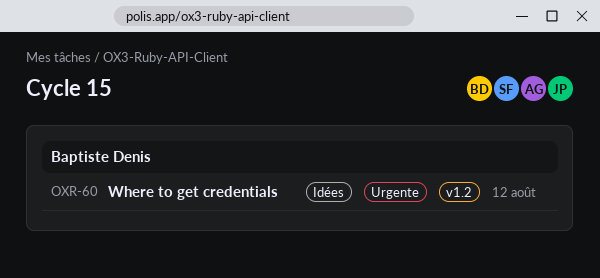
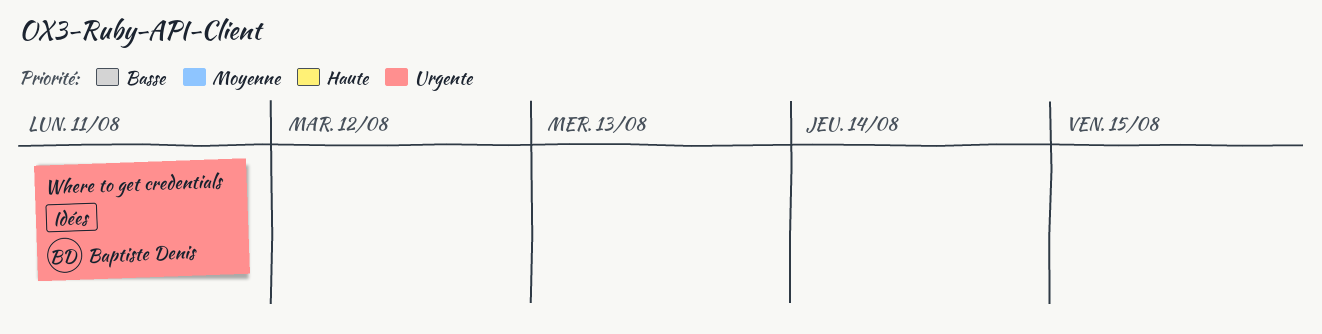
Where to get credentials, due: Aug 12 -> Aug 11

